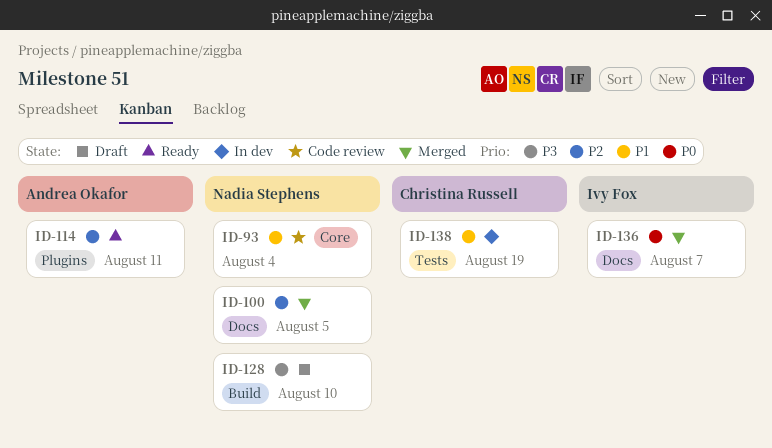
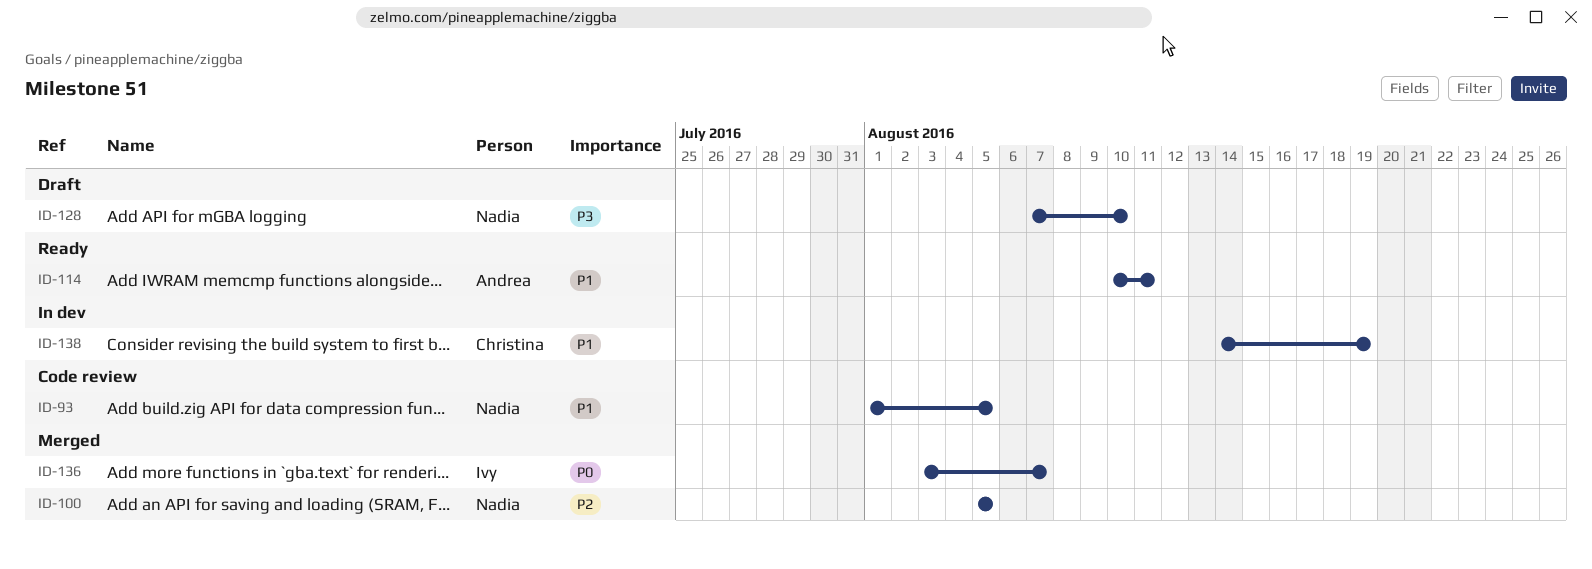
ID-93, due: Aug 4 -> Aug 5
ID-114, priority: P2 -> P1

